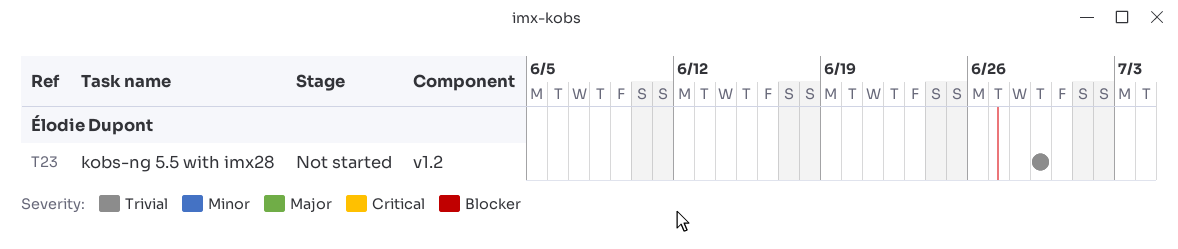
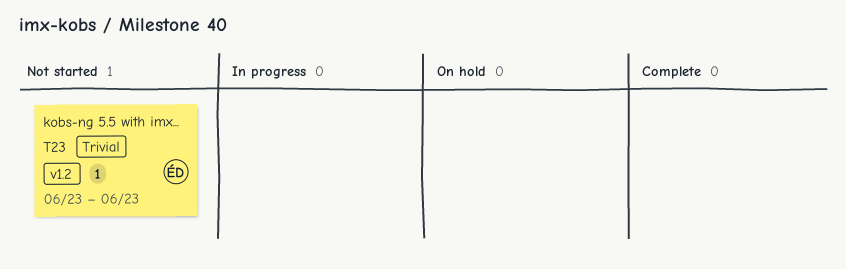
T23, start: Jun 29 -> Jun 23
T23, due: Jun 29 -> Jun 23

